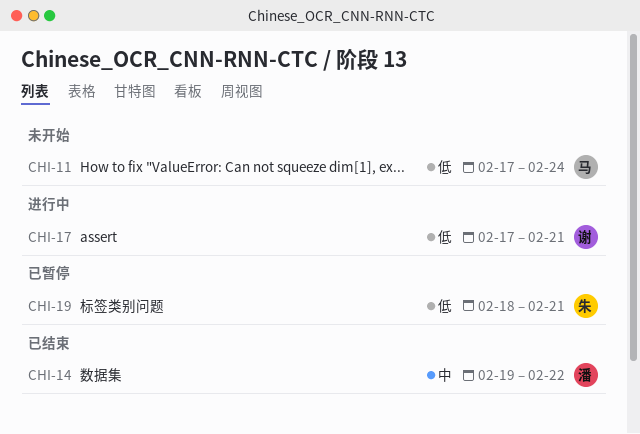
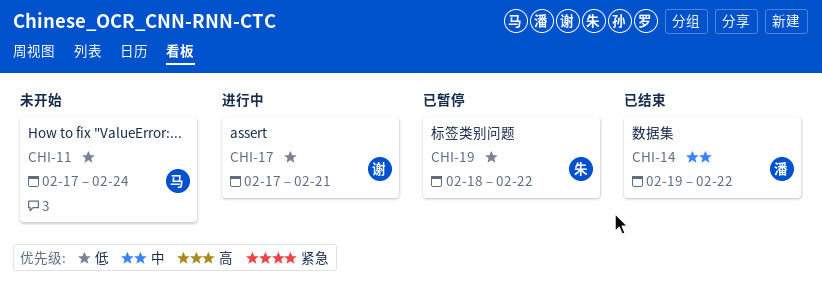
CHI-19, due: Feb 21 -> Feb 22

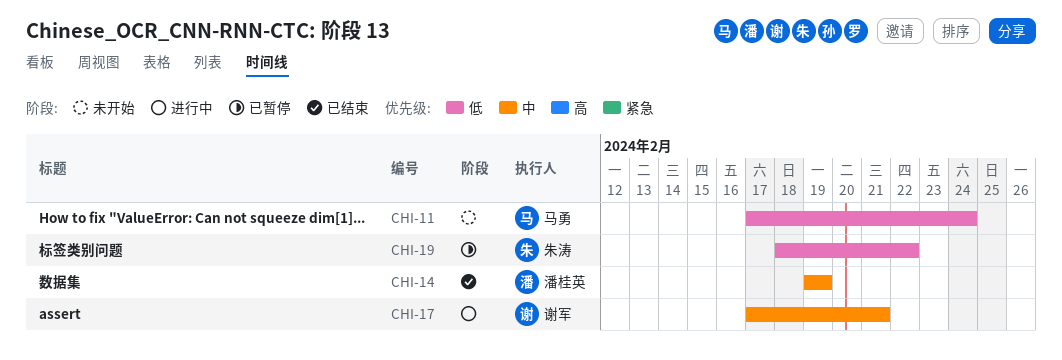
CHI-14, due: Feb 22 -> Feb 19
CHI-17, priority: 低 -> 中

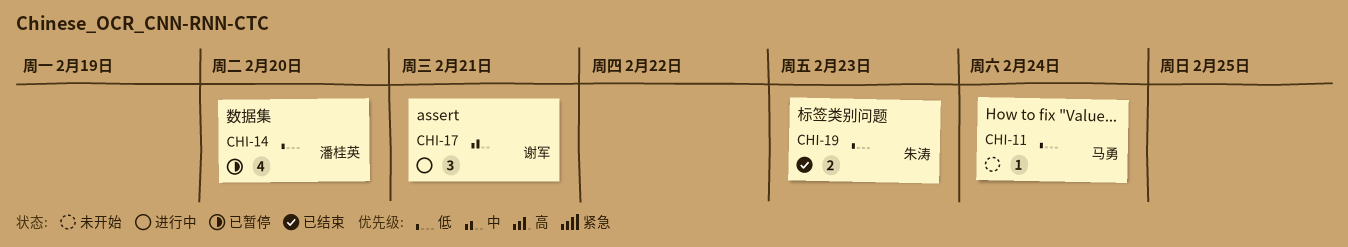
CHI-14, status: 已结束 -> 已暂停
CHI-14, priority: 中 -> 低
CHI-14, due: Feb 19 -> Feb 20
CHI-19, status: 已暂停 -> 已结束
CHI-19, due: Feb 22 -> Feb 23

